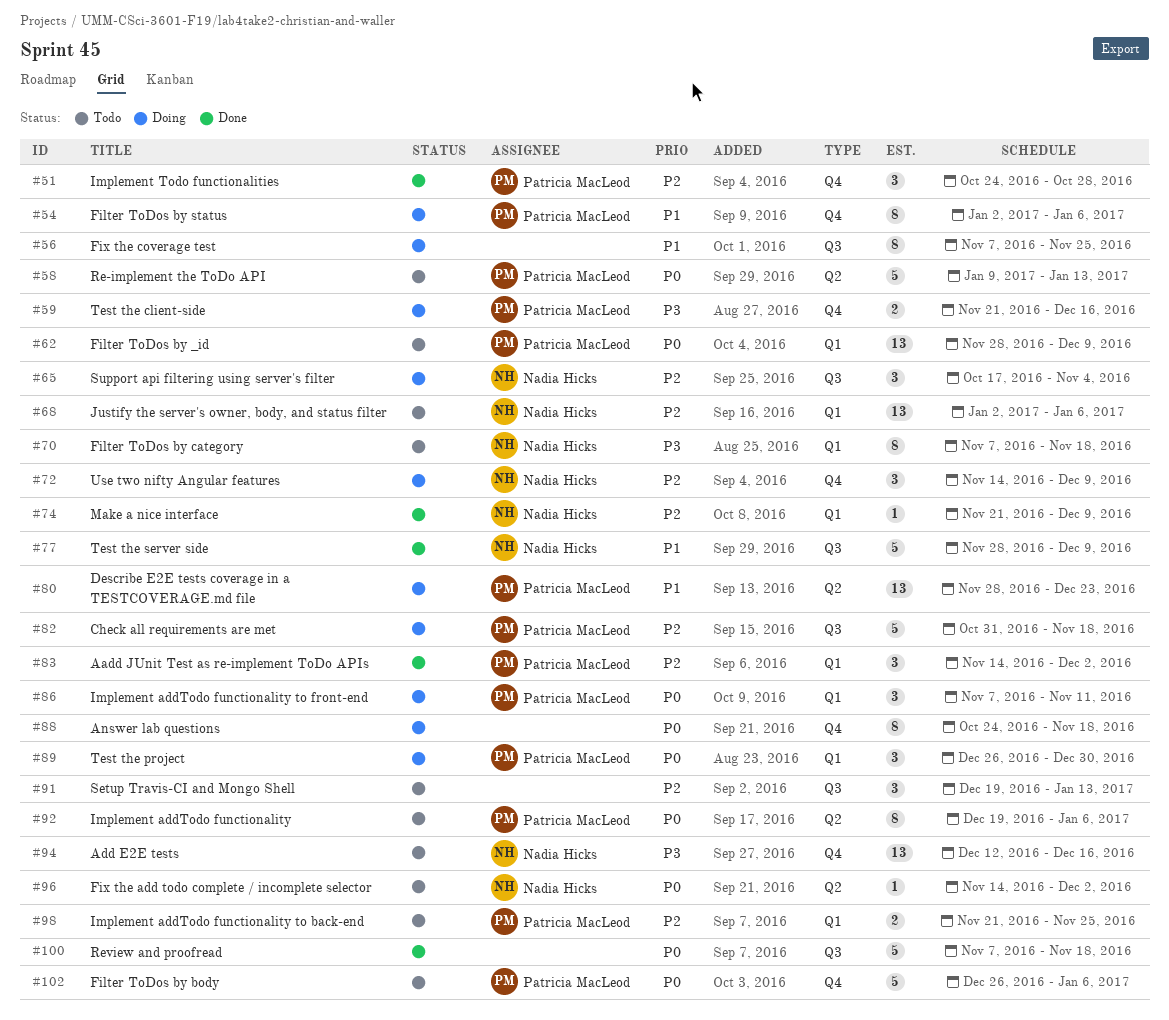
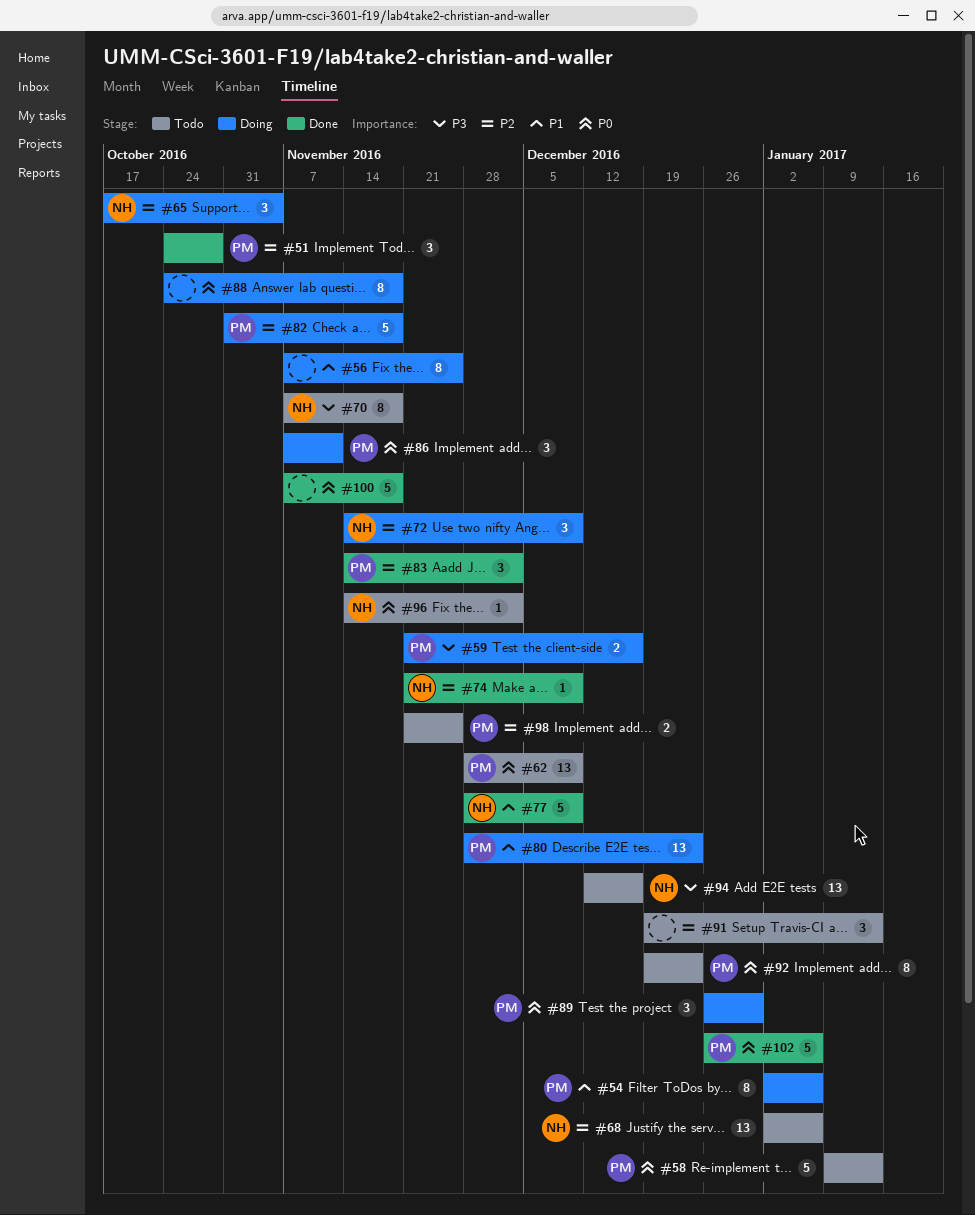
#92, due: Jan 6 -> Dec 23
#102, status: Todo -> Done

